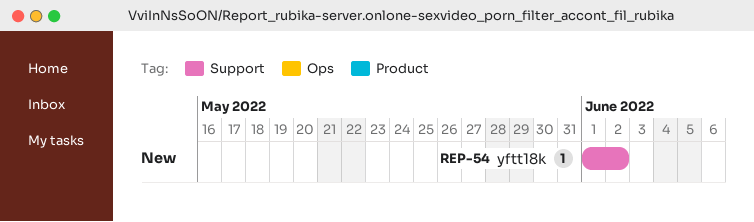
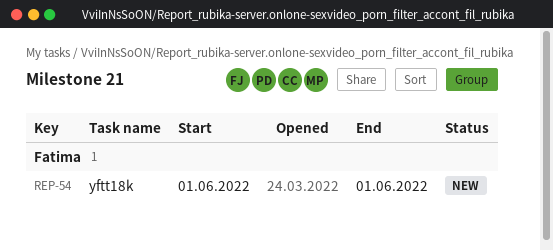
REP-54, due: Jun 2 -> Jun 1

